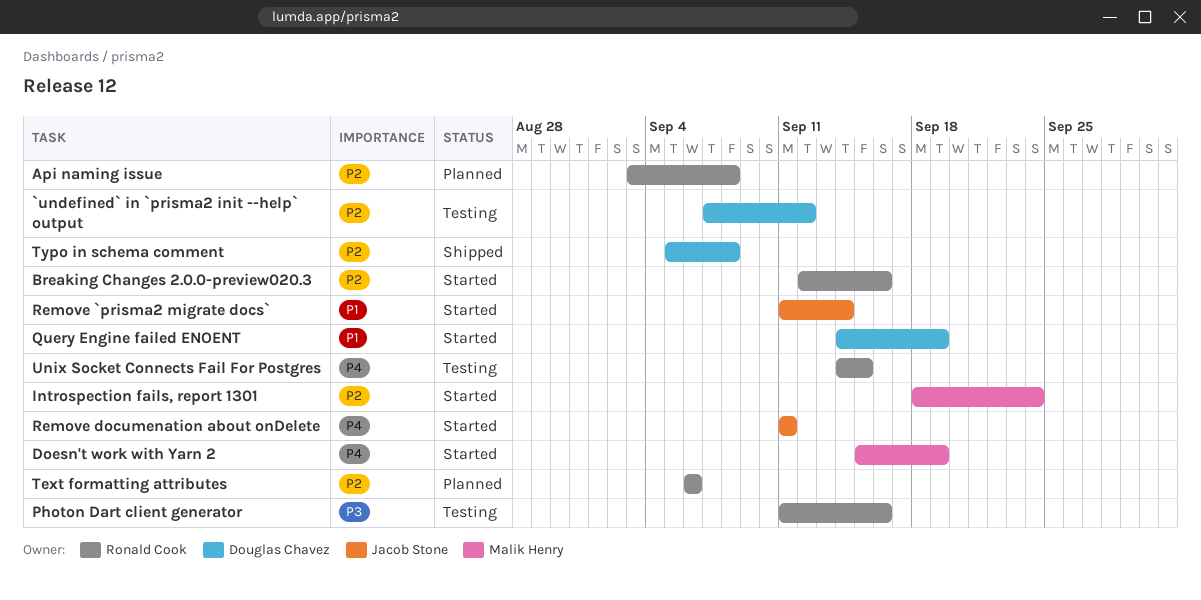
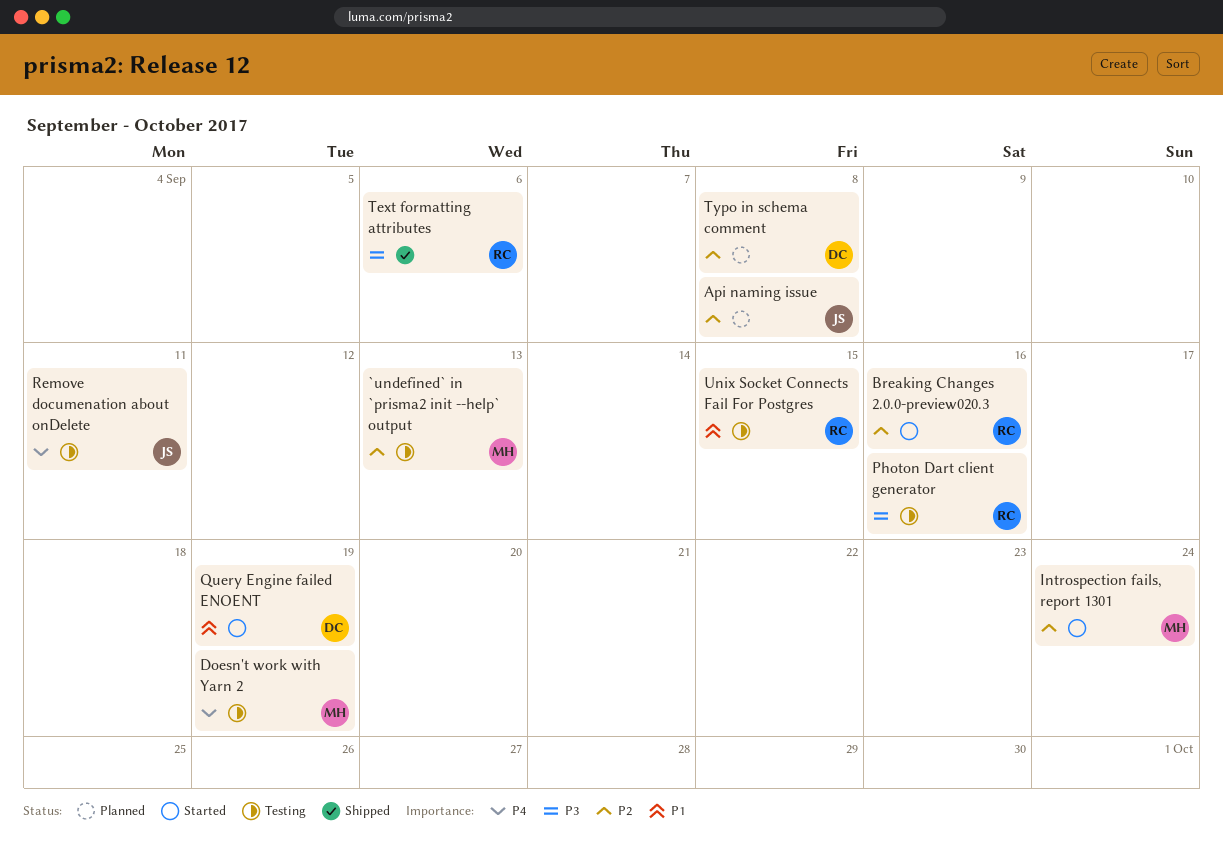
`undefined` in `prisma2 init --help` output, owner: Douglas Chavez -> Malik Henry
`undefined` in `prisma2 init --help` output, due: Sep 12 -> Sep 13
Api naming issue, owner: Ronald Cook -> Jacob Stone
Doesn't work with Yarn 2, status: Started -> Testing
Remove `prisma2 migrate docs`: present -> none
Remove documenation about onDelete, status: Started -> Testing
Text formatting attributes, status: Planned -> Shipped
Text formatting attributes, priority: P2 -> P3
Typo in schema comment, status: Shipped -> Planned
Unix Socket Connects Fail For Postgres, priority: P4 -> P1

